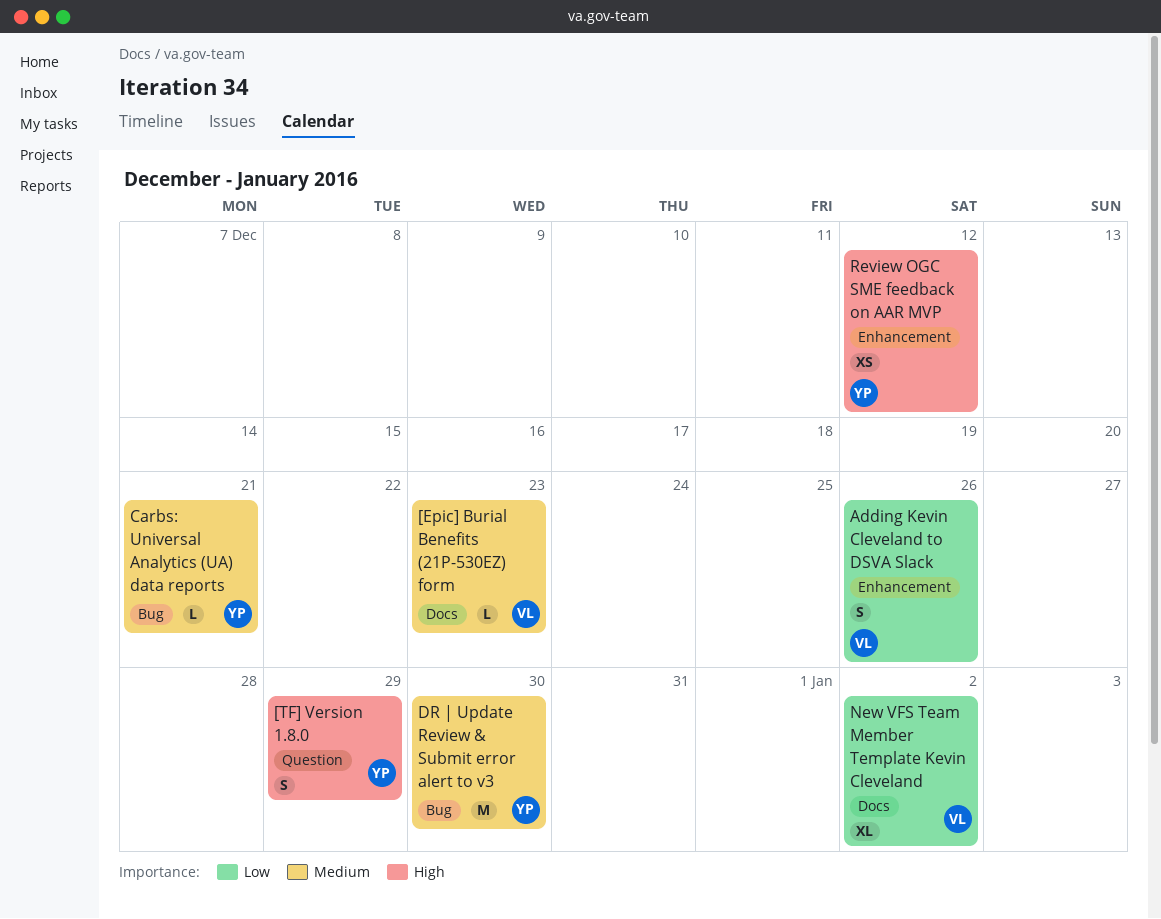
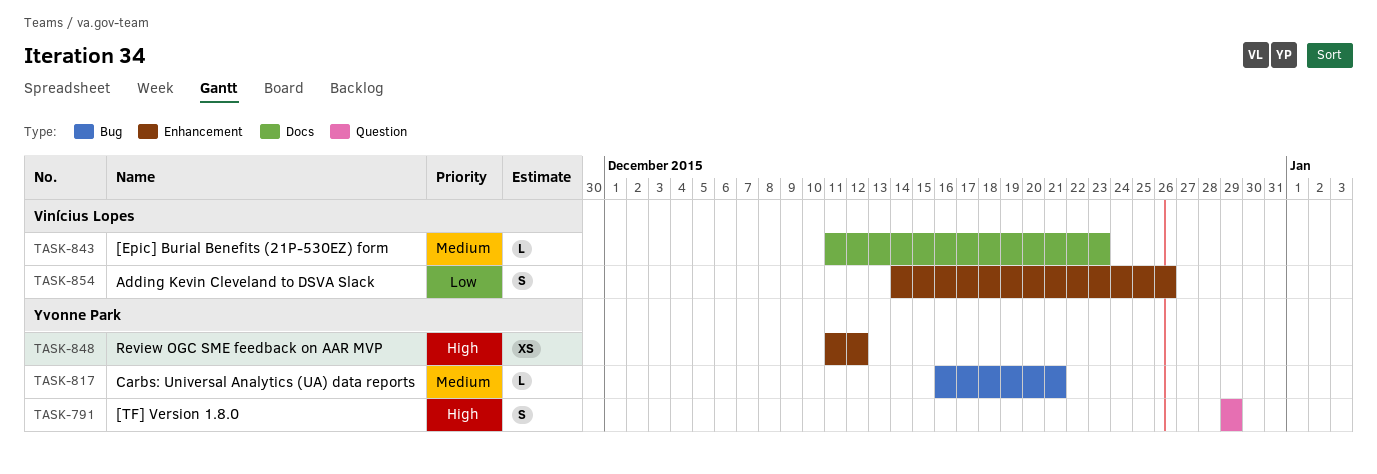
DR | Update Review & Submit error alert to v3: present -> none
New VFS Team Member Template Kevin Cleveland: present -> none

